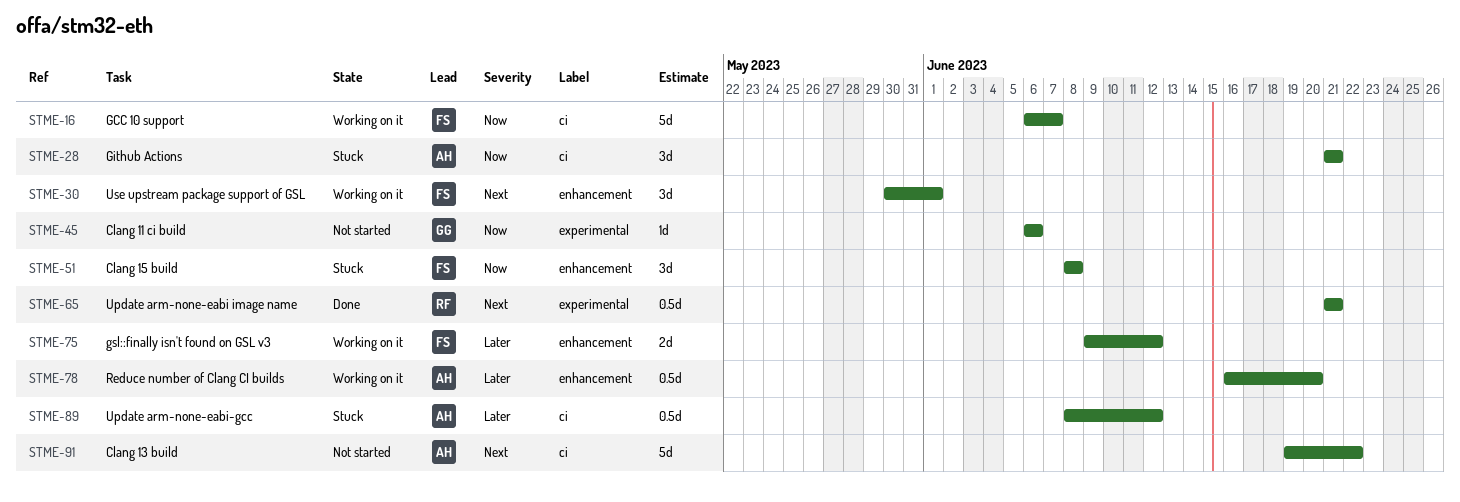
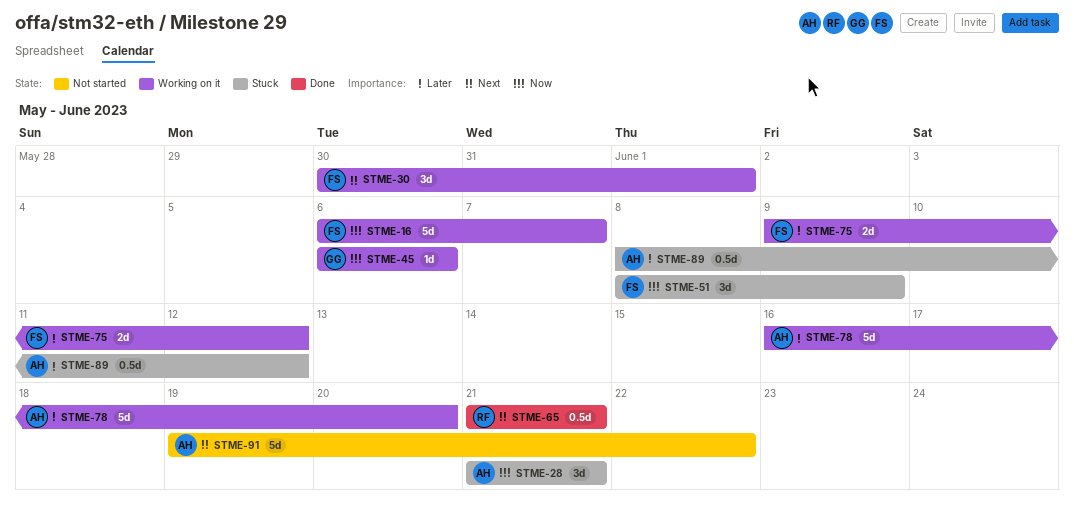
STME-45, status: Not started -> Working on it
STME-51, due: Jun 8 -> Jun 9
STME-78, estimate: 0.5d -> 5d

